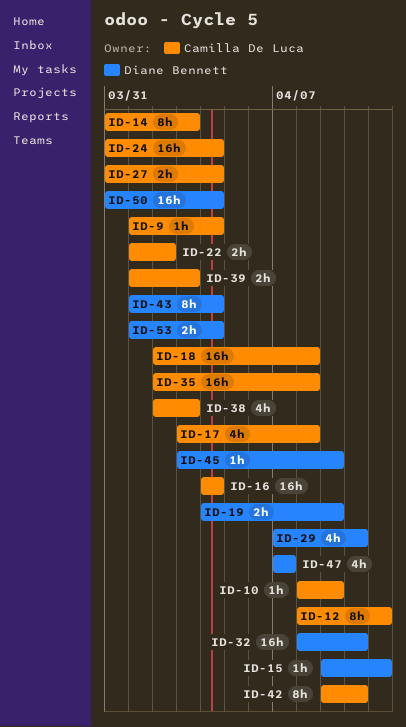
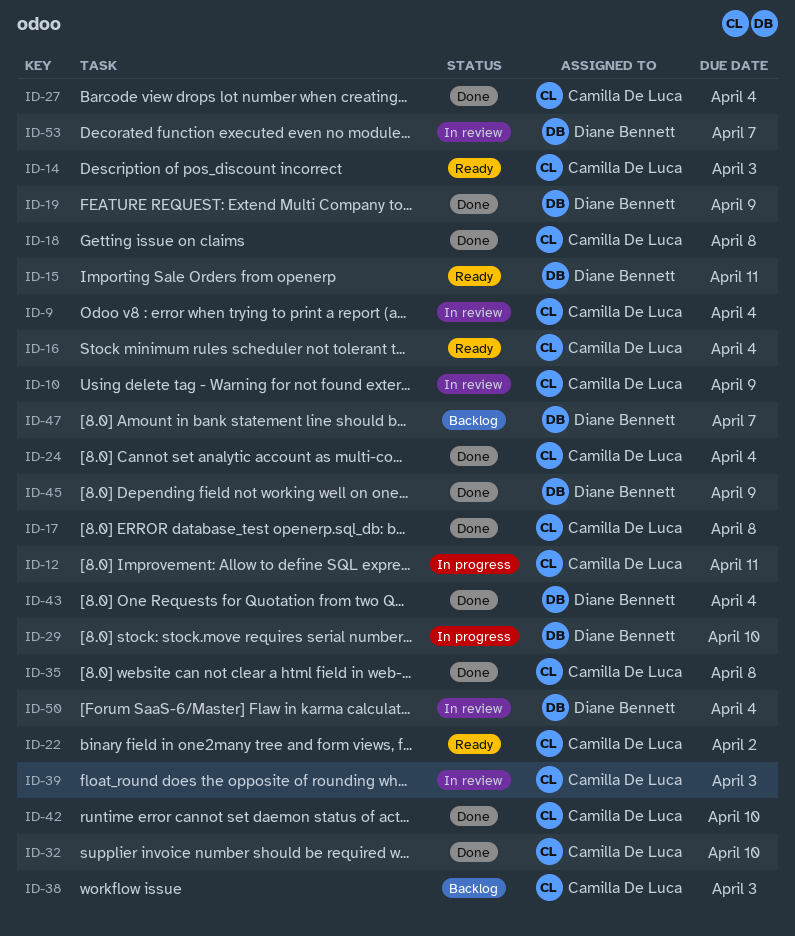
ID-32, owner: Diane Bennett -> Camilla De Luca
ID-53, due: Apr 4 -> Apr 7

